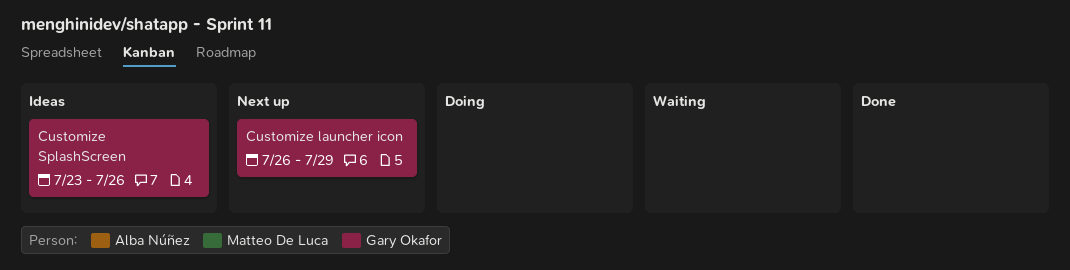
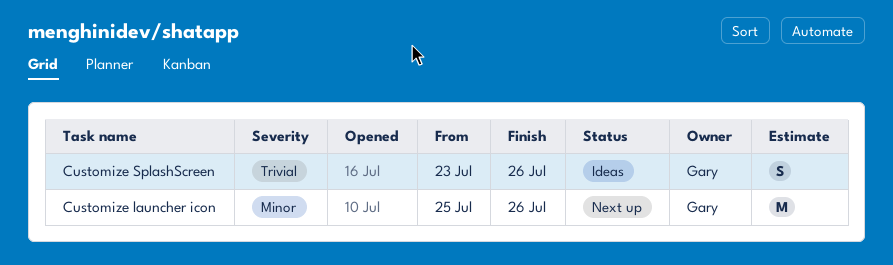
Customize launcher icon, start: Jul 26 -> Jul 25
Customize launcher icon, due: Jul 29 -> Jul 26

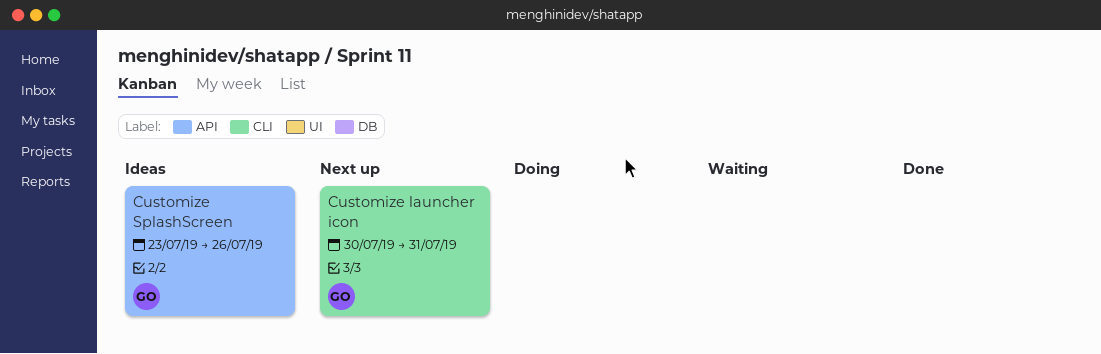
Customize launcher icon, start: Jul 25 -> Jul 30
Customize launcher icon, due: Jul 26 -> Jul 31

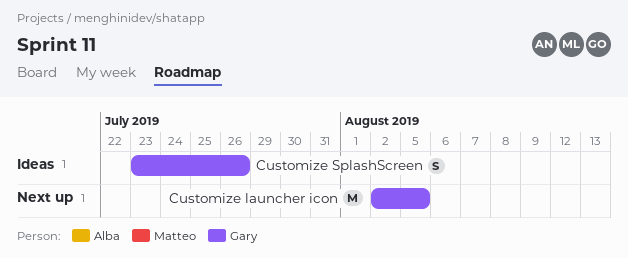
Customize launcher icon, start: Jul 30 -> Aug 2
Customize launcher icon, due: Jul 31 -> Aug 5

